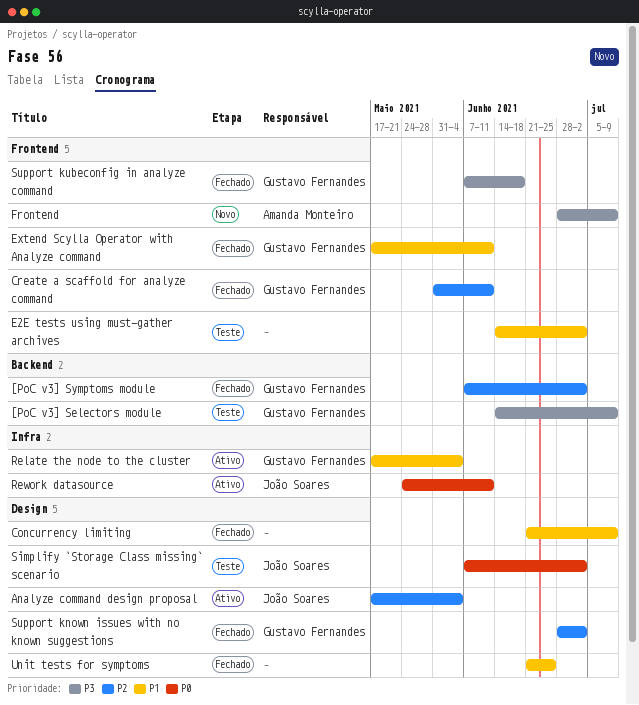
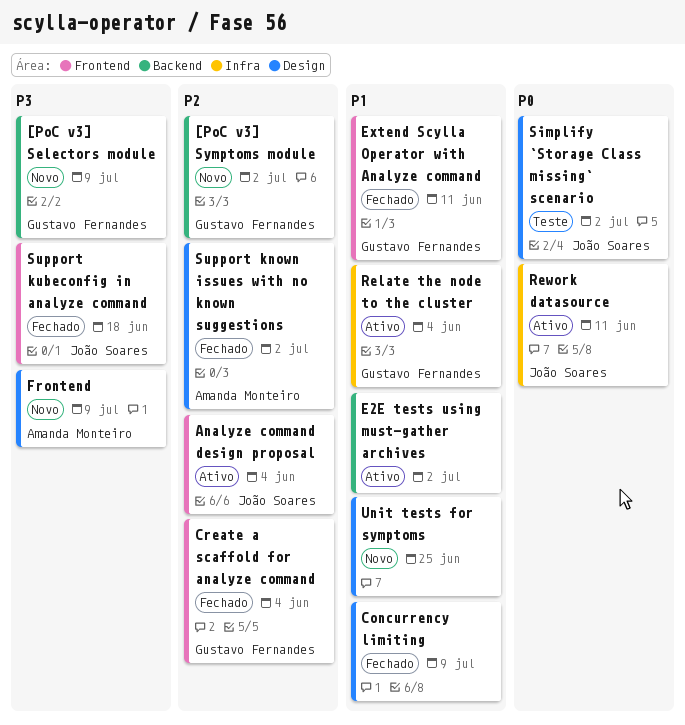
[PoC v3] Selectors module, status: Teste -> Novo
[PoC v3] Symptoms module, status: Fechado -> Novo
Analyze command design proposal, label: Design -> Frontend
Create a scaffold for analyze command, due: Jun 11 -> Jun 4
E2E tests using must-gather archives, status: Teste -> Ativo
E2E tests using must-gather archives, label: Frontend -> Backend
Frontend, label: Frontend -> Design
Support known issues with no known suggestions, owner: Gustavo Fernandes -> Amanda Monteiro
Support kubeconfig in analyze command, owner: Gustavo Fernandes -> João Soares
Unit tests for symptoms, status: Fechado -> Novo

